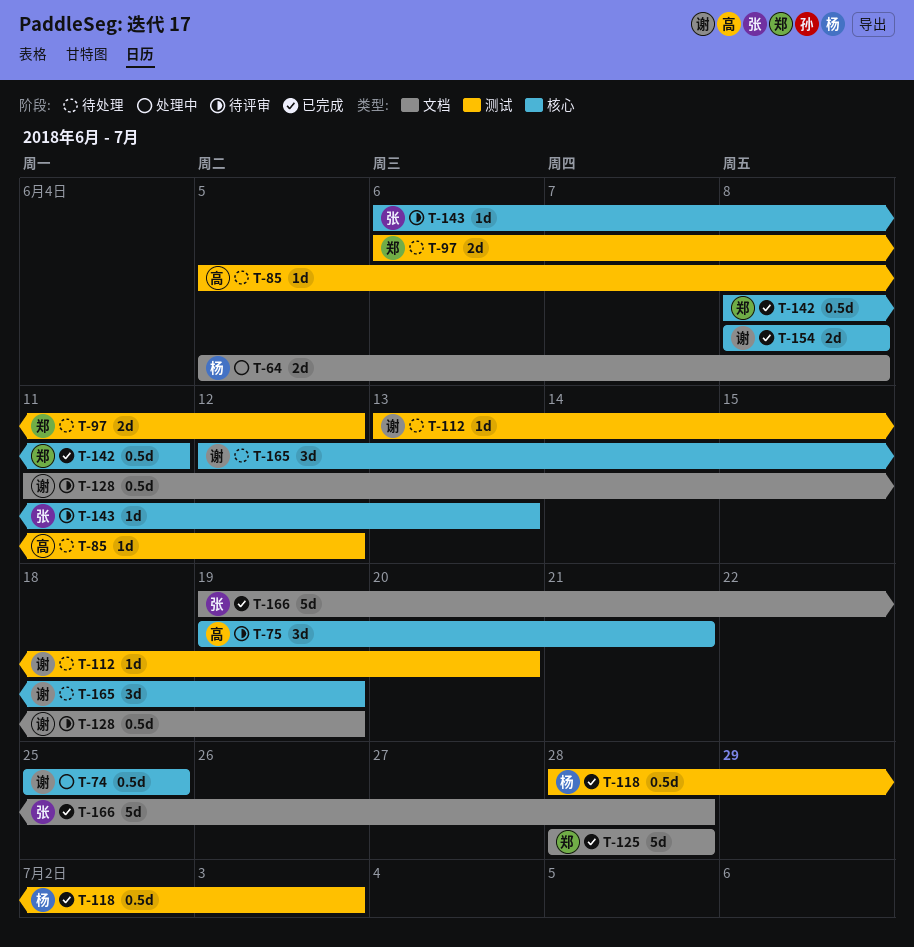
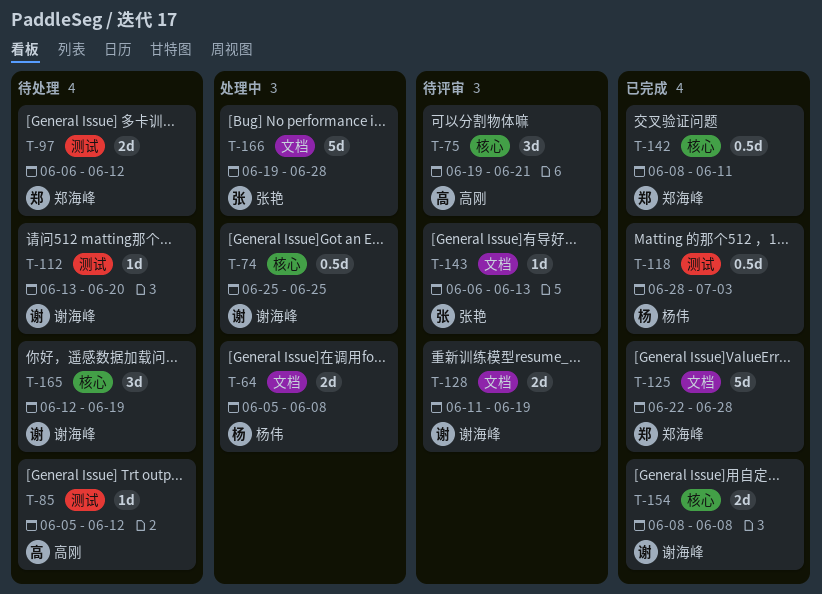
T-125, start: Jun 28 -> Jun 22
T-128, estimate: 0.5d -> 2d
T-143, label: 核心 -> 文档
T-166, status: 已完成 -> 处理中

